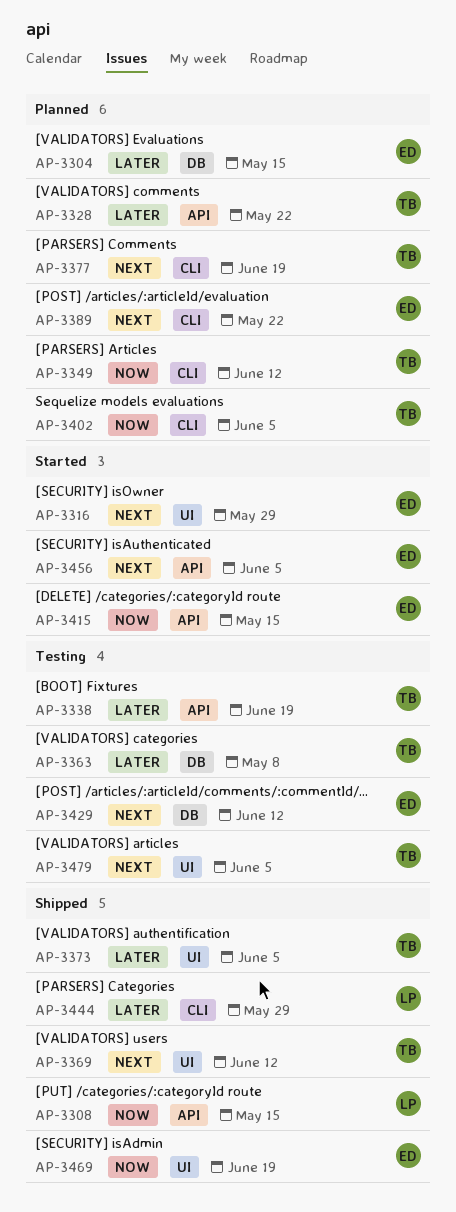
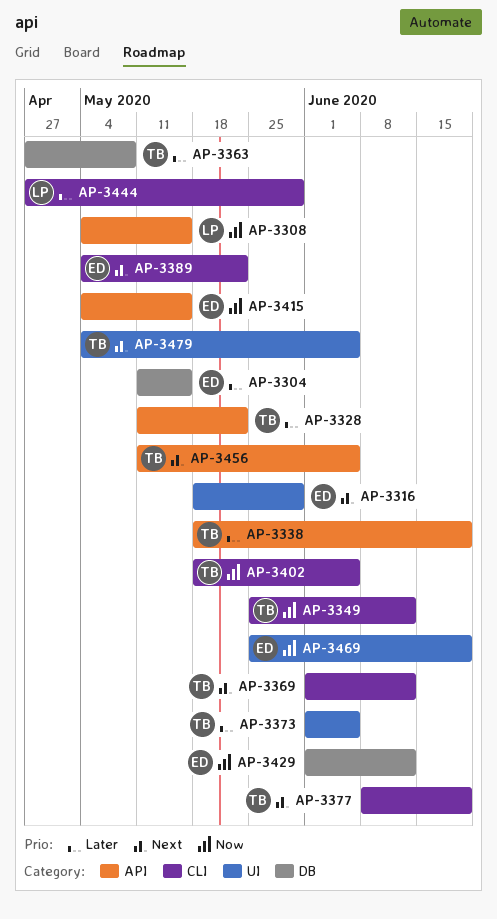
AP-3369, label: UI -> CLI
AP-3429, priority: Next -> Now
AP-3456, owner: ED -> TB

